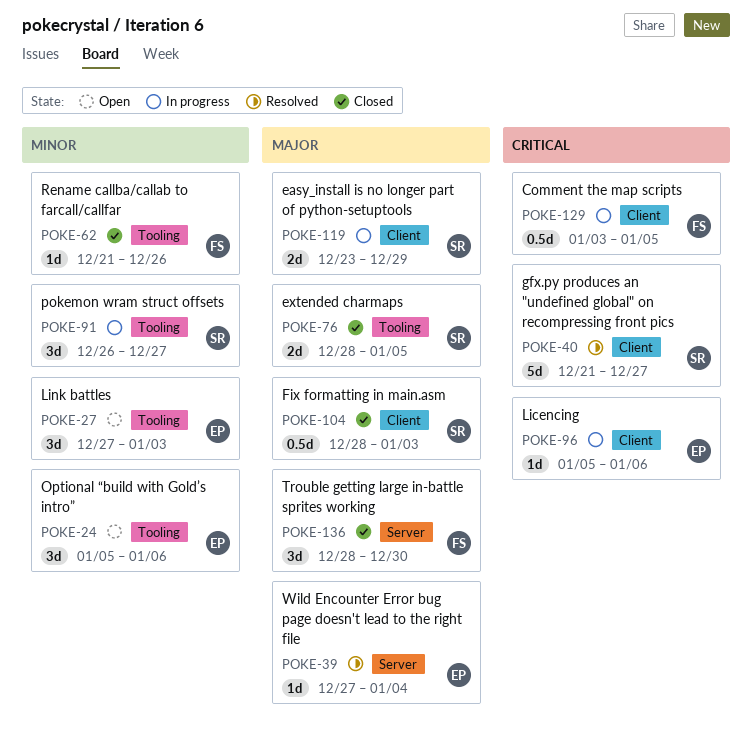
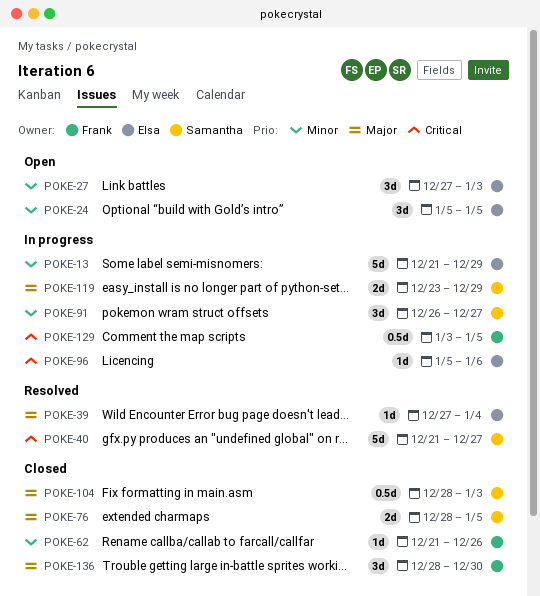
POKE-13: none -> present
POKE-24, due: Jan 6 -> Jan 5

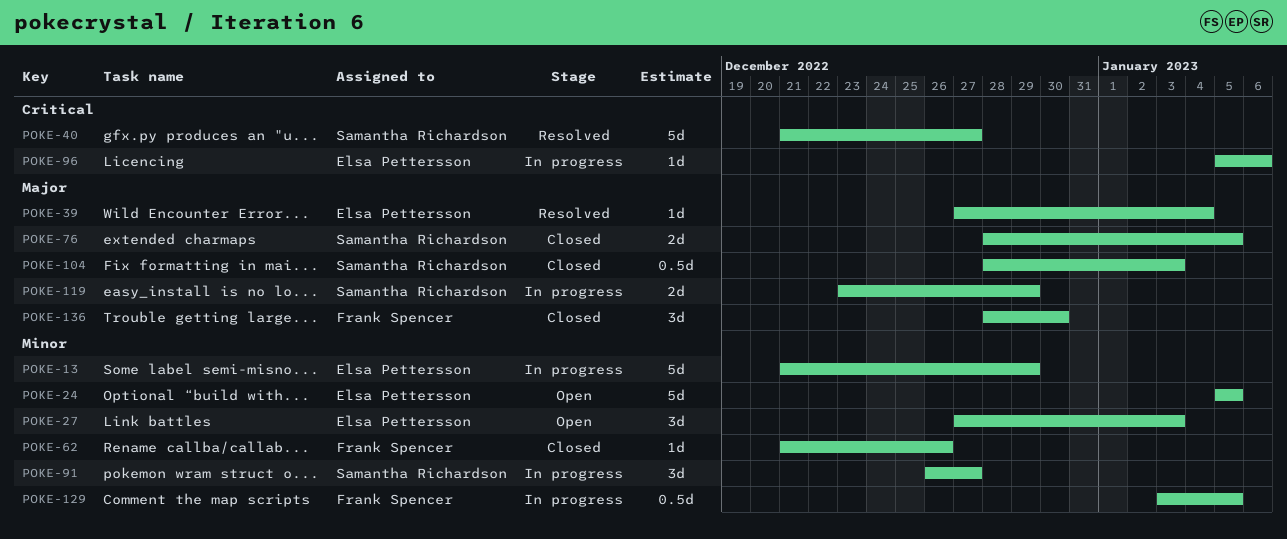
POKE-24, estimate: 3d -> 5d
POKE-129, priority: Critical -> Minor

